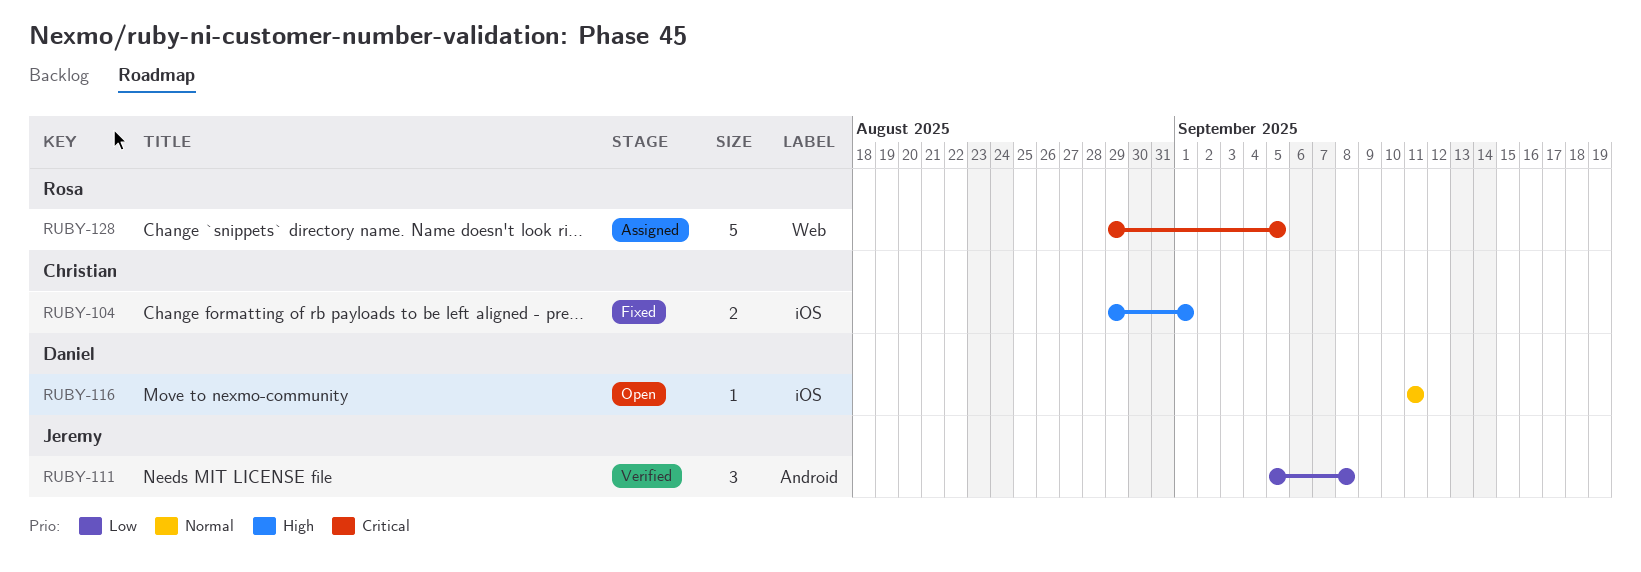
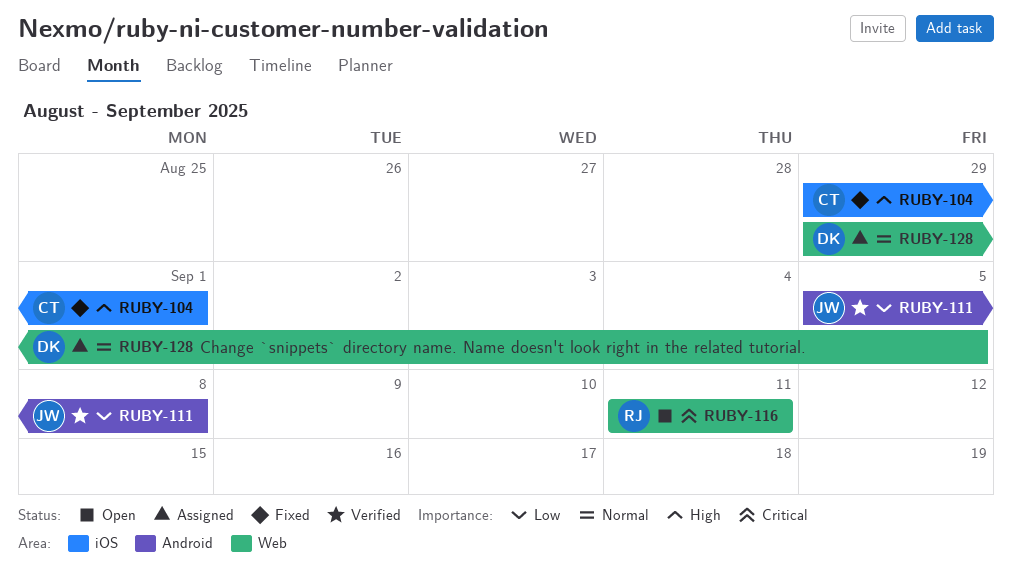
RUBY-116, owner: Daniel -> Rosa
RUBY-116, priority: Normal -> Critical
RUBY-116, label: iOS -> Web
RUBY-128, owner: Rosa -> Daniel
RUBY-128, priority: Critical -> Normal

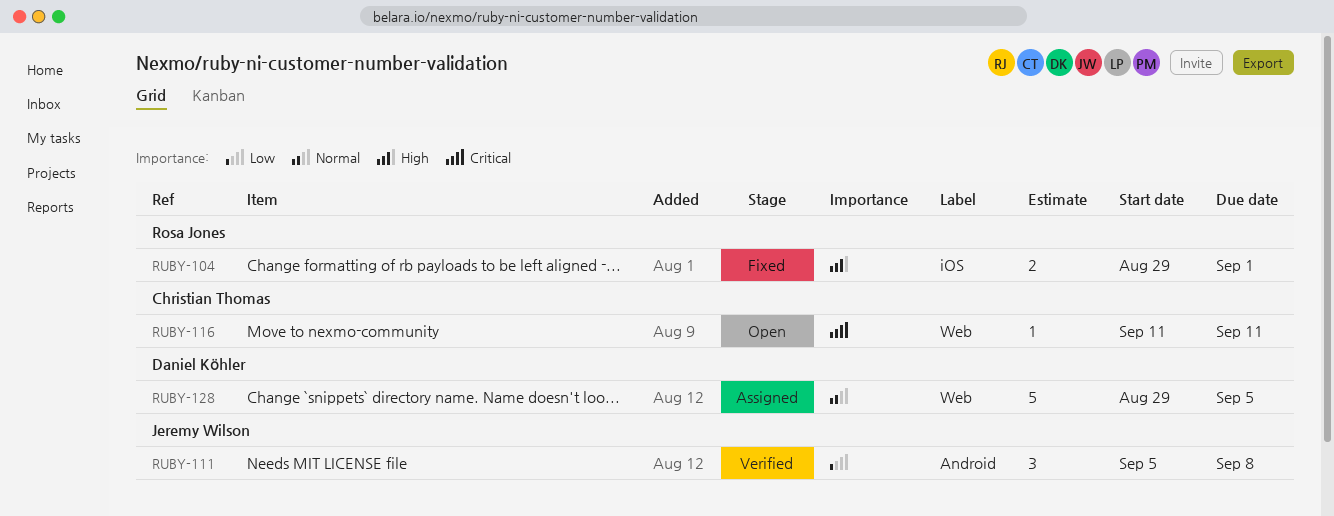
RUBY-104, owner: Christian Thomas -> Rosa Jones
RUBY-116, owner: Rosa Jones -> Christian Thomas

